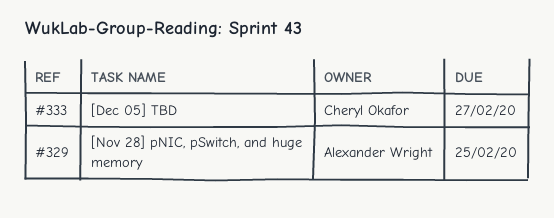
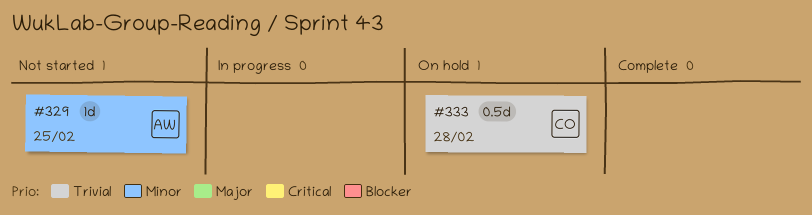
#333, due: Feb 27 -> Feb 28

